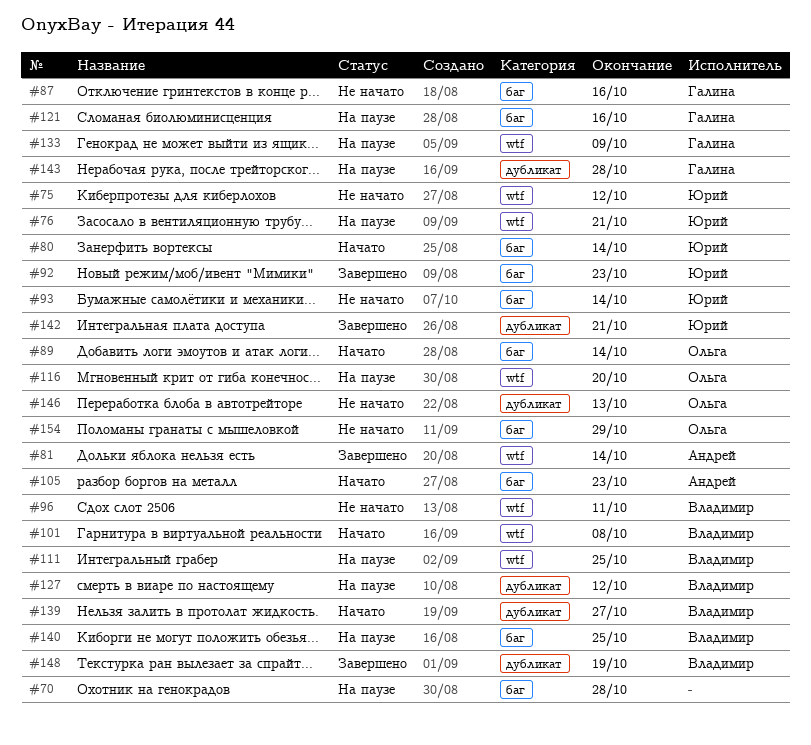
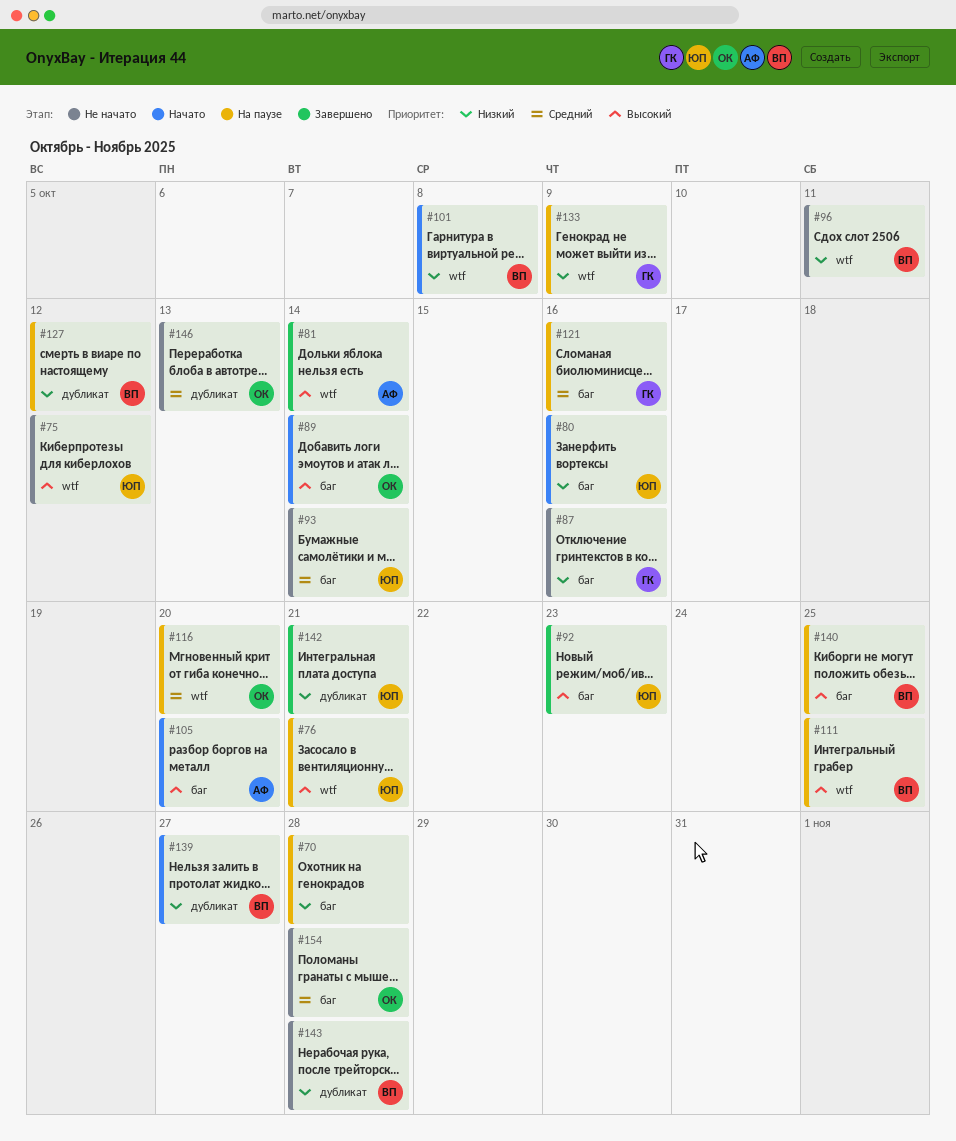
#80, due: Oct 14 -> Oct 16
#105, due: Oct 23 -> Oct 20
#143, status: На паузе -> Не начато
#143, owner: Галина -> Владимир
#148: present -> none
#154, due: Oct 29 -> Oct 28

